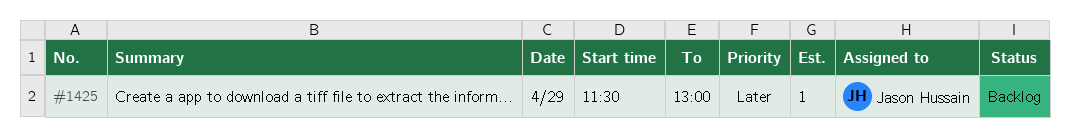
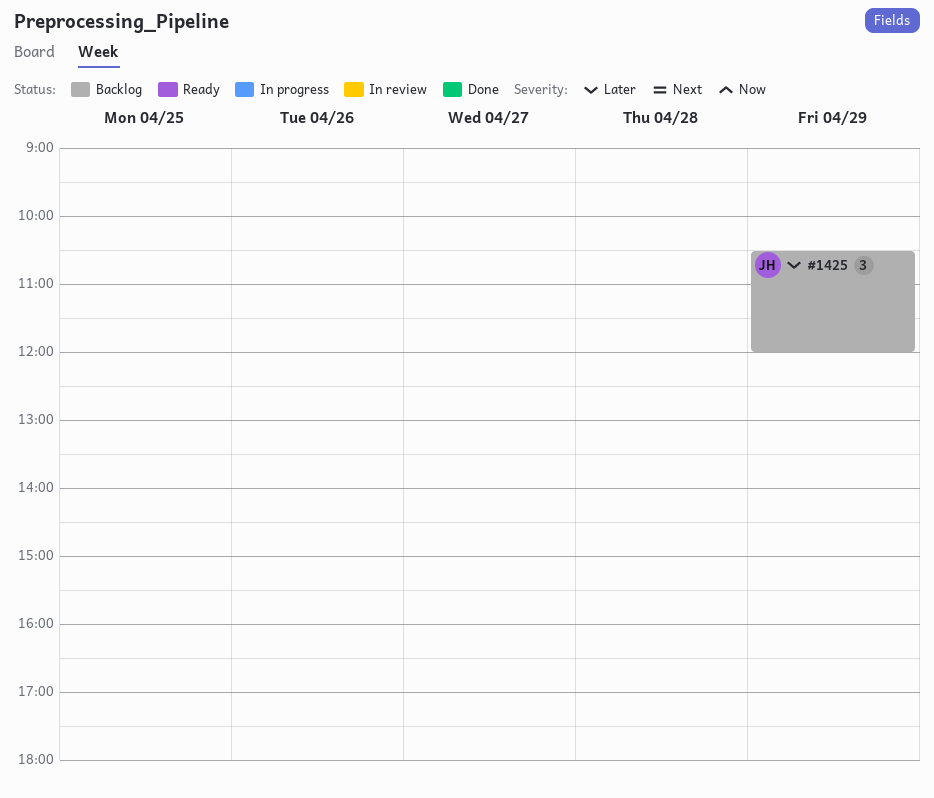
#1425, estimate: 1 -> 3
#1425, begins: 11:30 -> 10:30
#1425, ends: 13:00 -> 12:00

